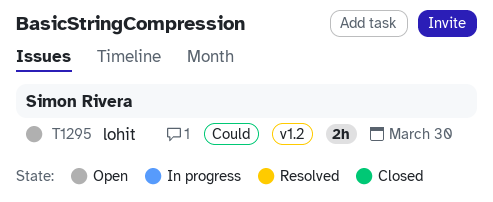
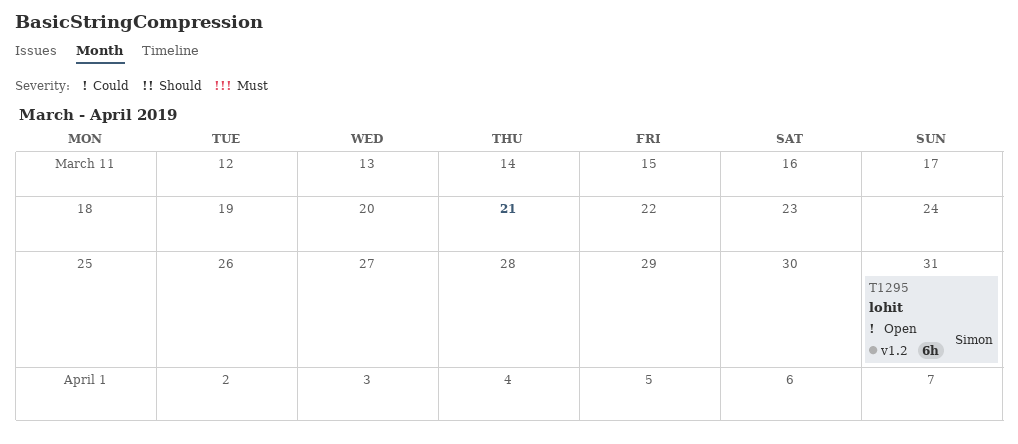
T1295, estimate: 2h -> 6h
T1295, due: Mar 30 -> Mar 31

